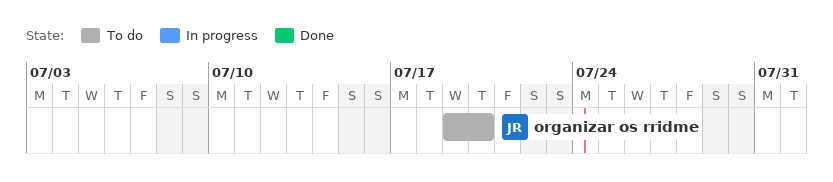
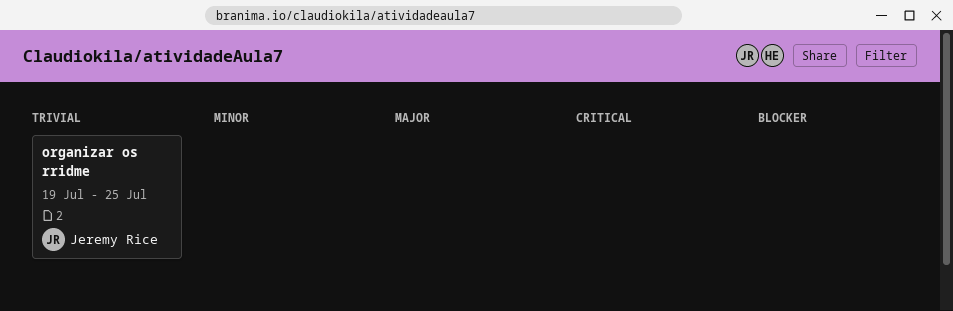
organizar os rridme, due: Jul 20 -> Jul 25

